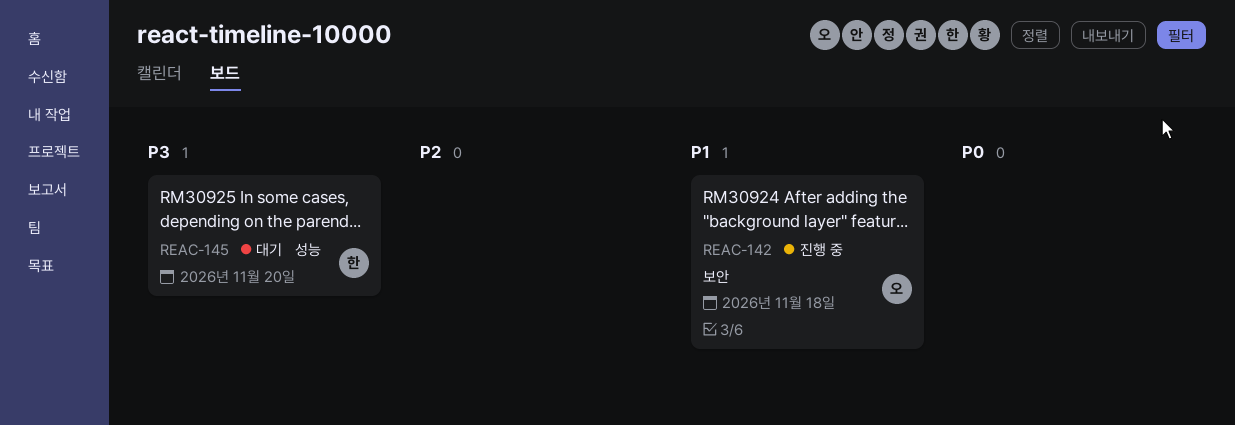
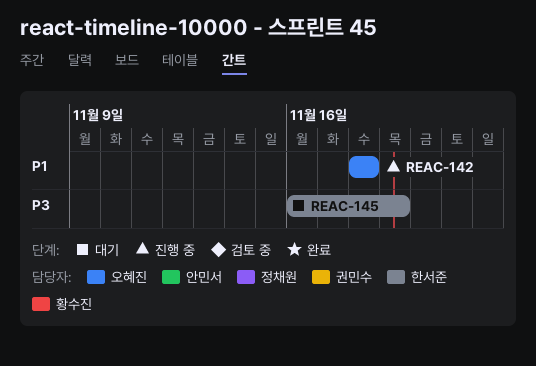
REAC-145, due: Nov 20 -> Nov 19

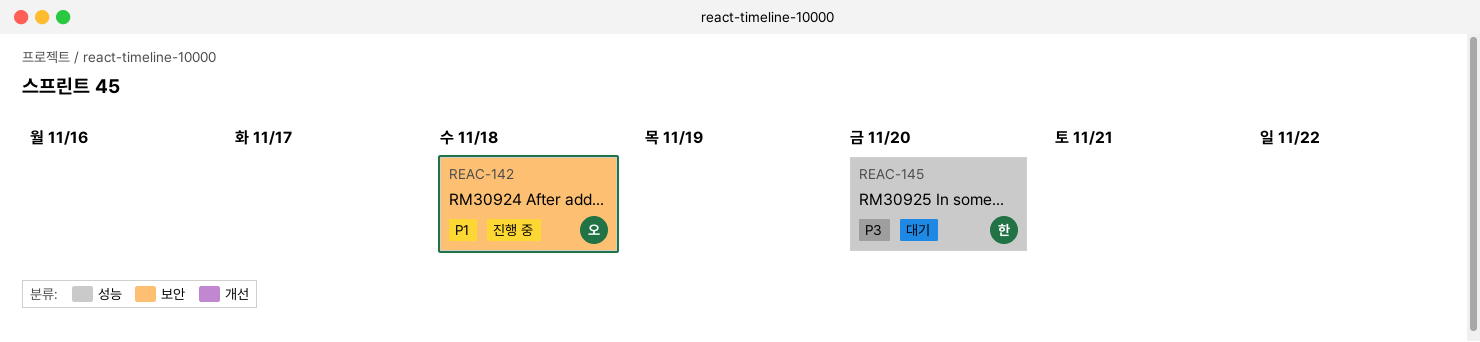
REAC-145, due: Nov 19 -> Nov 20

